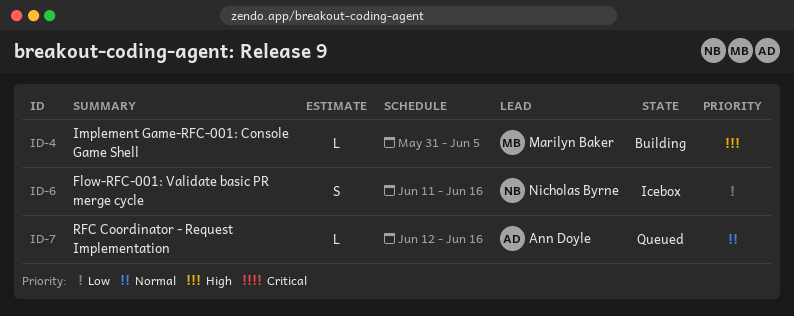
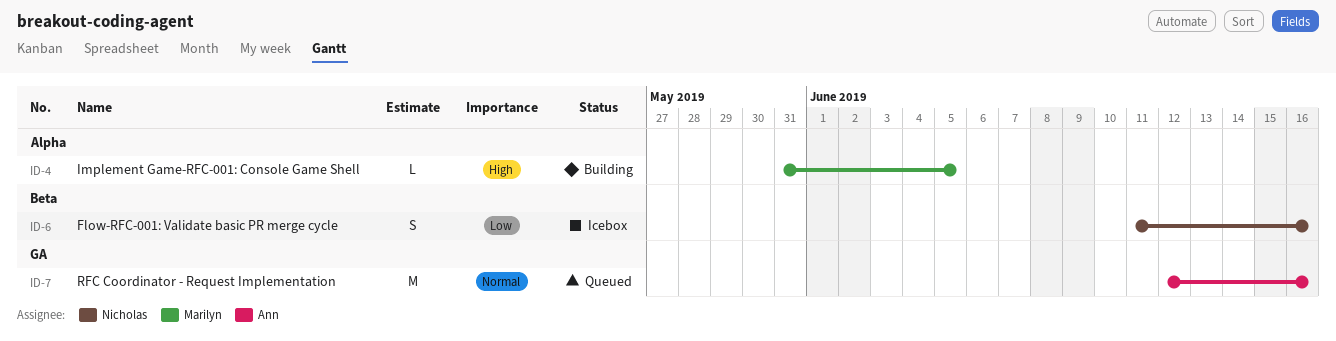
ID-7, estimate: L -> M

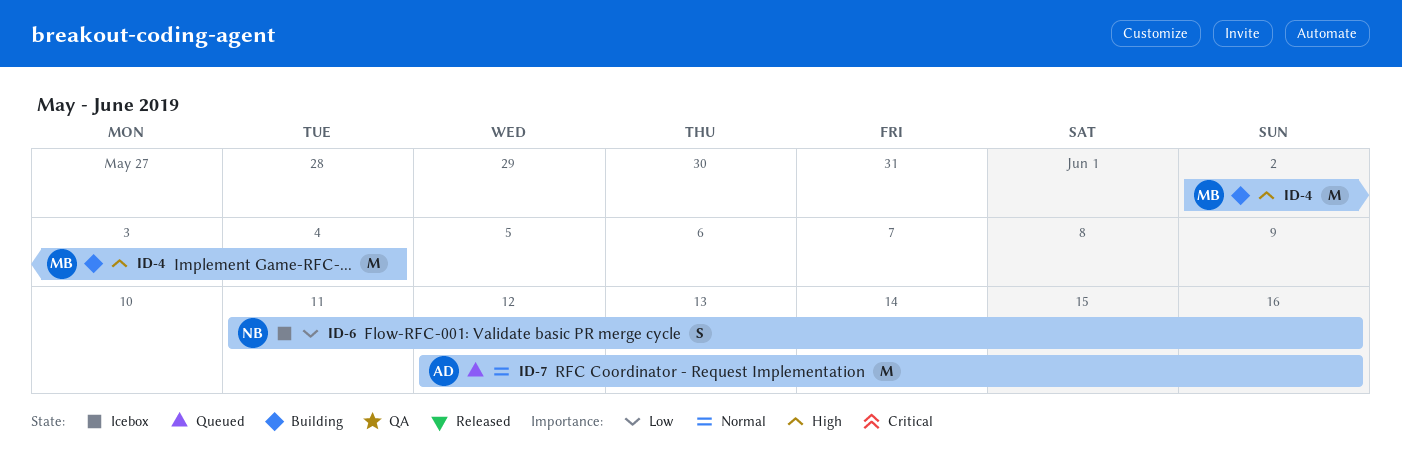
ID-4, estimate: L -> M
ID-4, start: May 31 -> Jun 2
ID-4, due: Jun 5 -> Jun 4

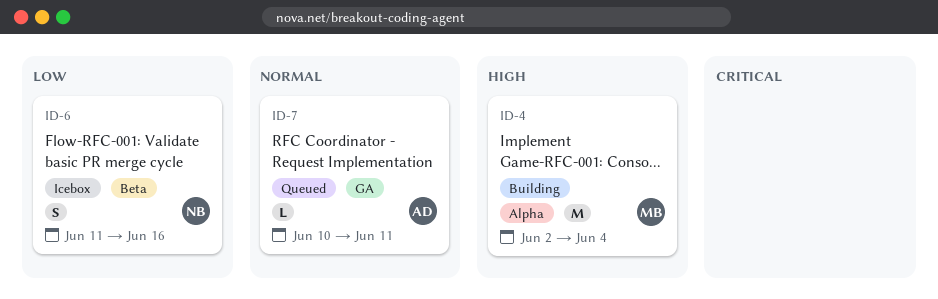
ID-7, estimate: M -> L
ID-7, start: Jun 12 -> Jun 10
ID-7, due: Jun 16 -> Jun 11

